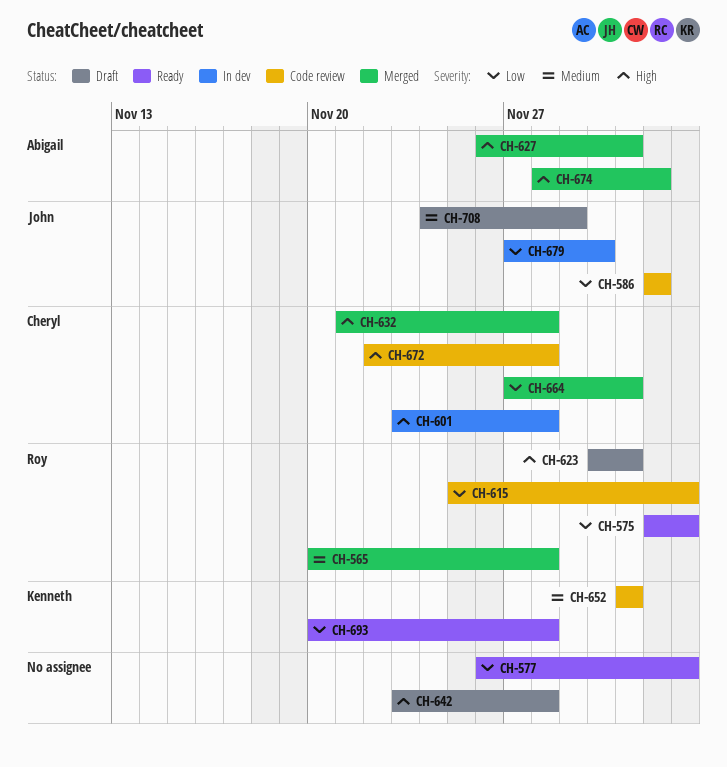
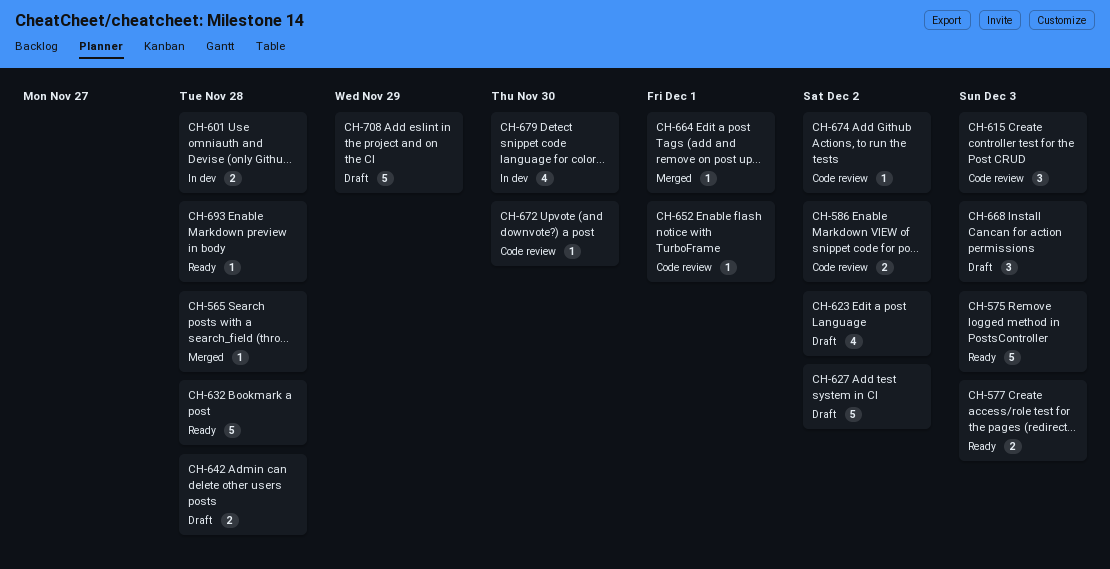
CH-623, due: Dec 1 -> Dec 2
CH-627, status: Merged -> Draft
CH-627, due: Dec 1 -> Dec 2
CH-632, status: Merged -> Ready
CH-668: none -> present
CH-672, due: Nov 28 -> Nov 30
CH-674, status: Merged -> Code review

